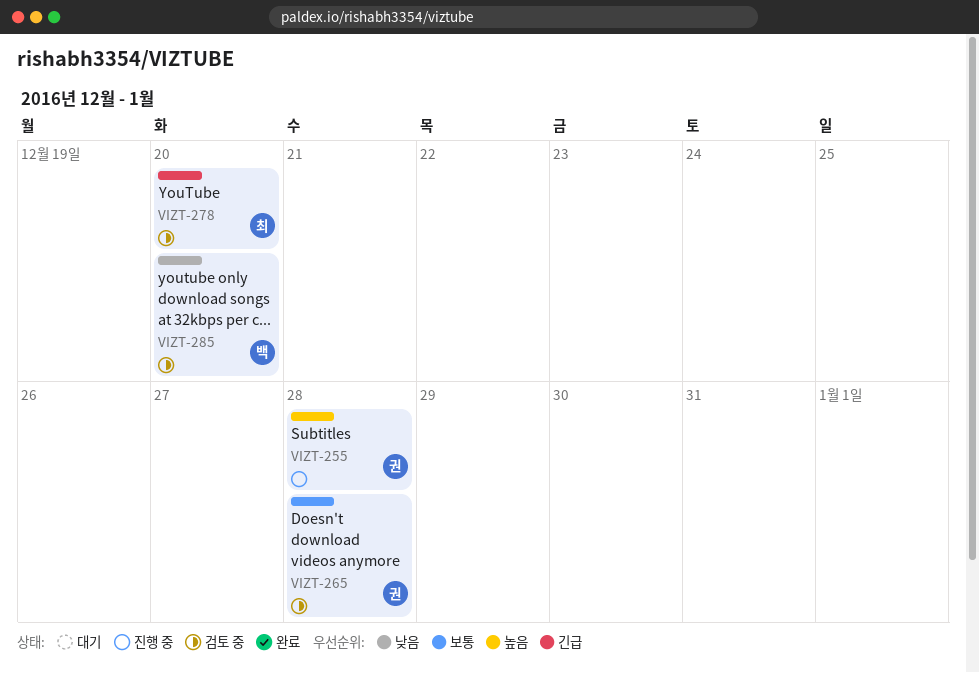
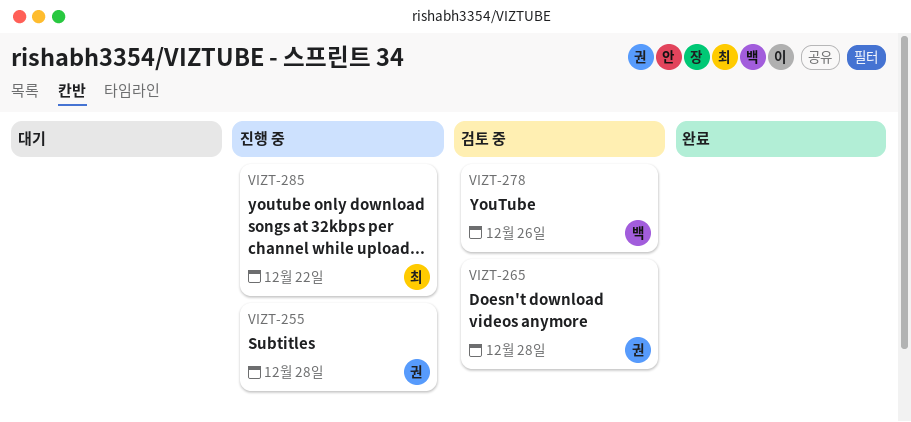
VIZT-278, owner: 최 -> 백
VIZT-278, due: Dec 20 -> Dec 26
VIZT-285, status: 검토 중 -> 진행 중
VIZT-285, owner: 백 -> 최
VIZT-285, due: Dec 20 -> Dec 22

